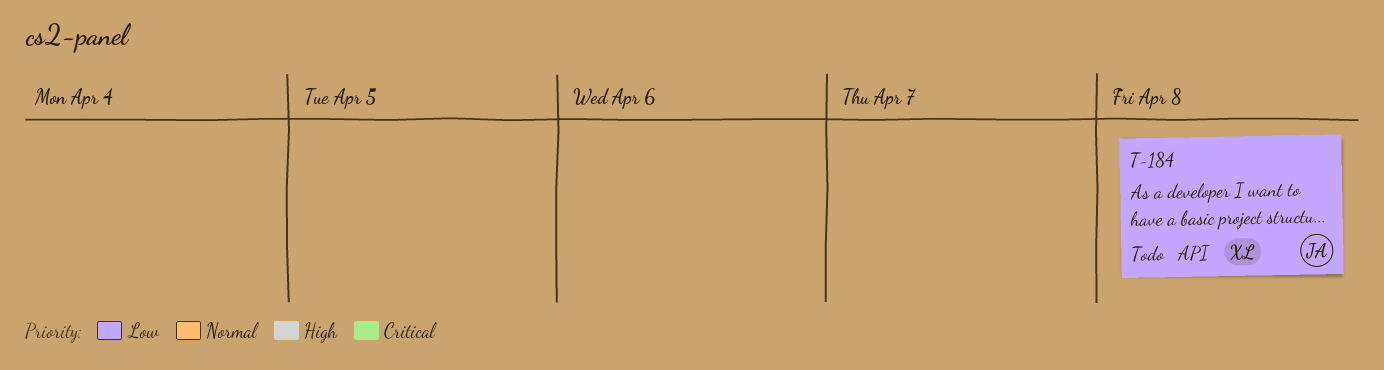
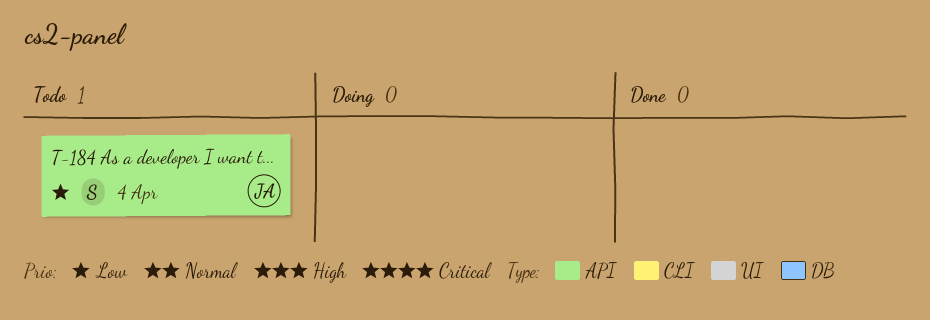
T-184, estimate: XL -> S
T-184, due: Apr 8 -> Apr 4

